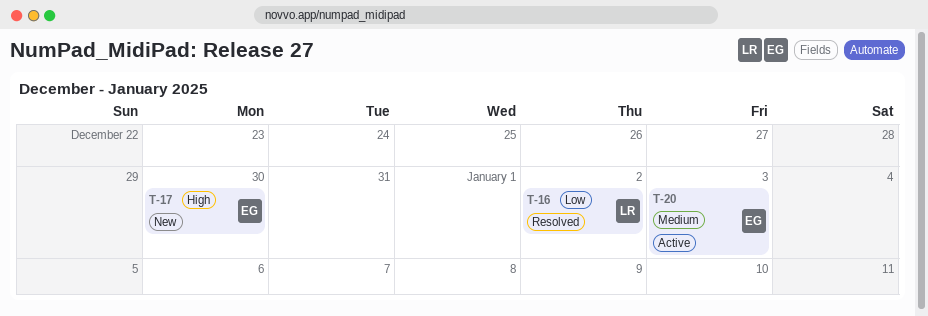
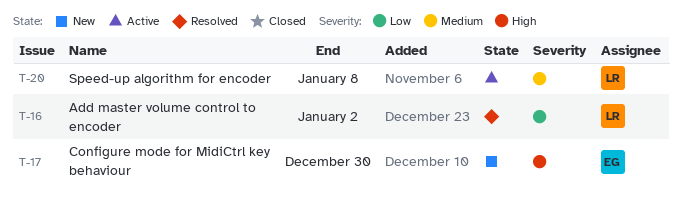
T-20, owner: EG -> LR
T-20, due: Jan 3 -> Jan 8

